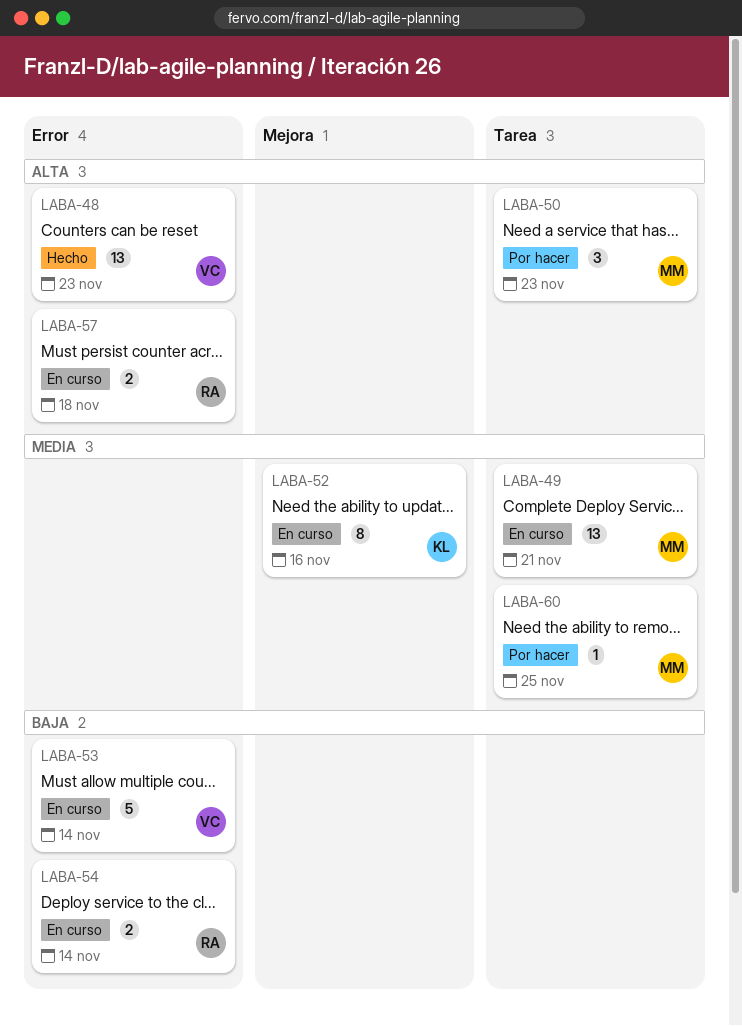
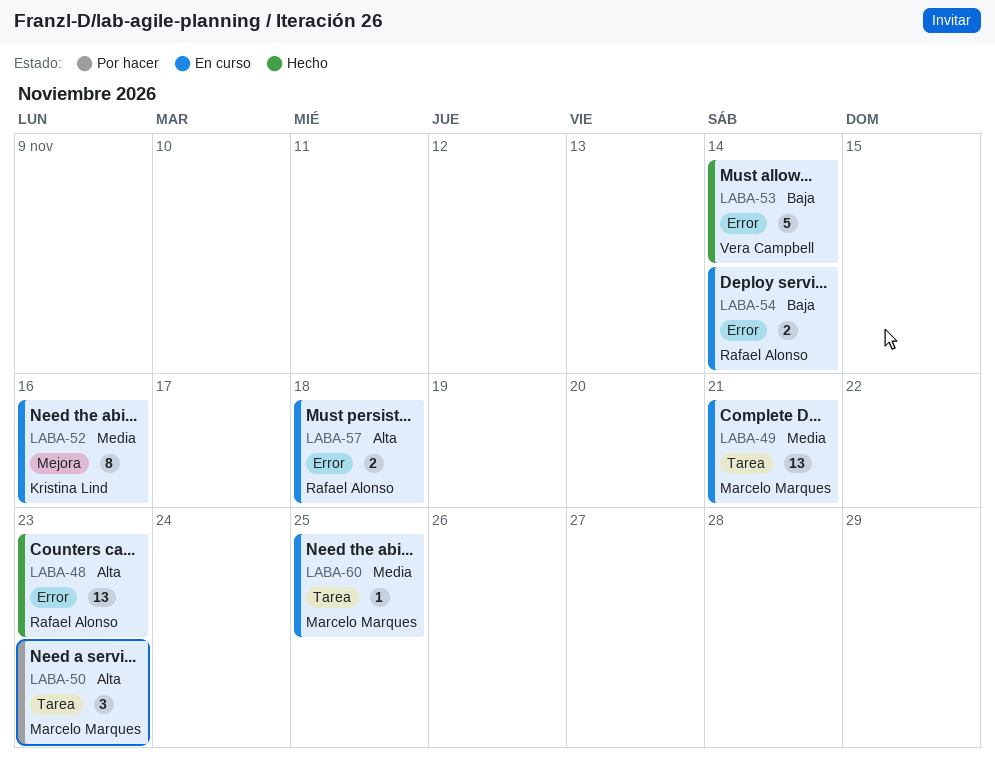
LABA-48, owner: Vera Campbell -> Rafael Alonso
LABA-53, status: En curso -> Hecho
LABA-60, status: Por hacer -> En curso

